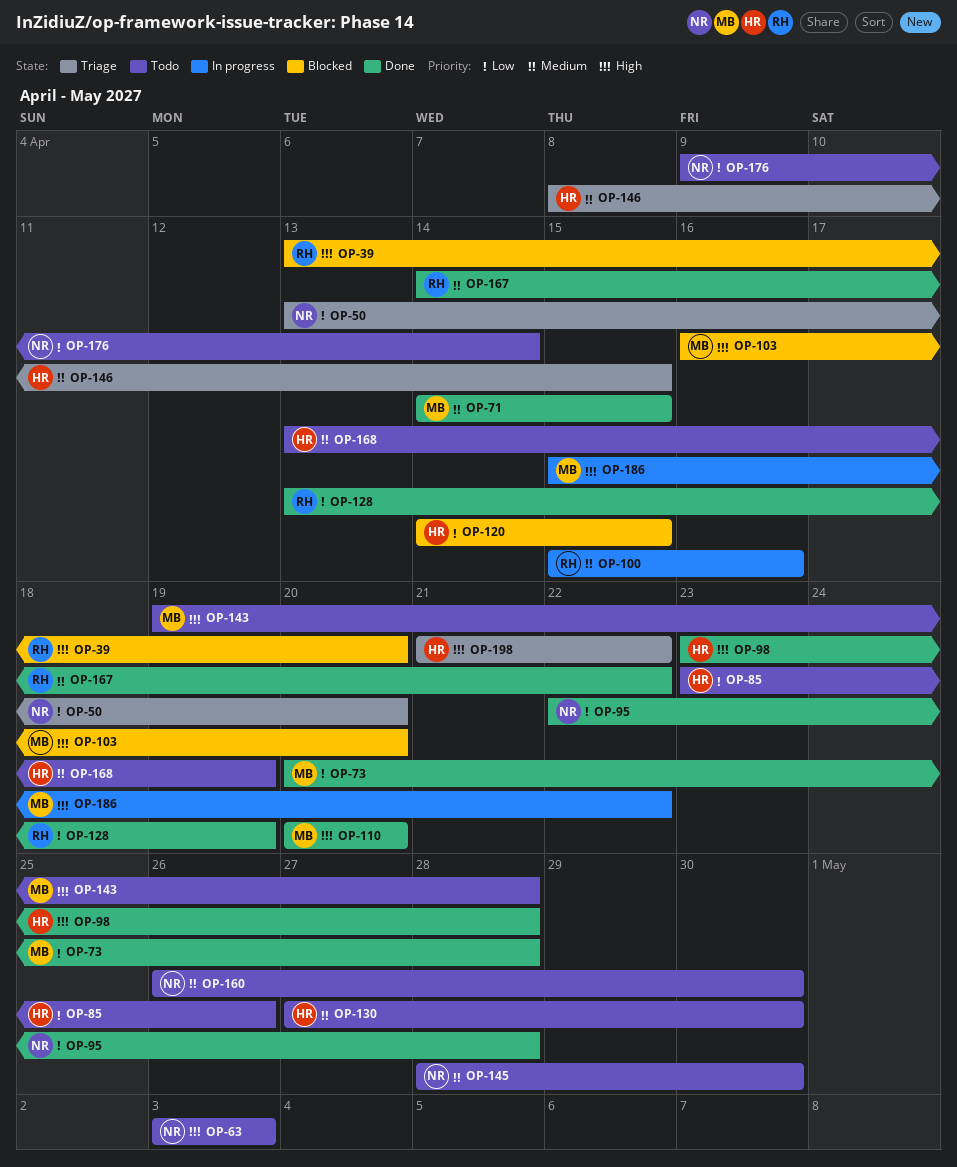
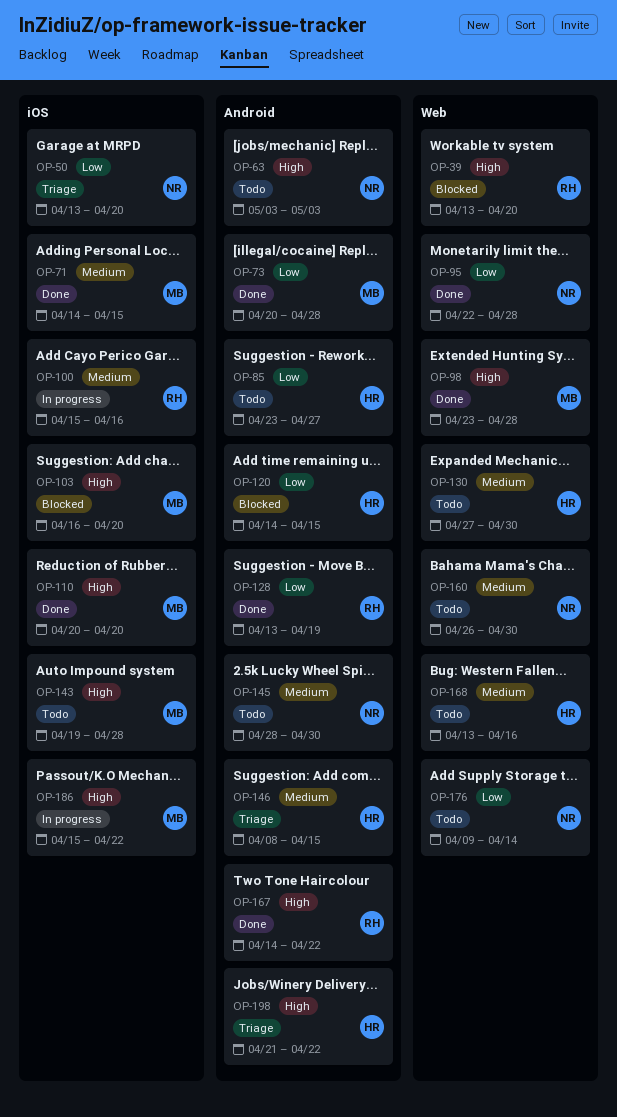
OP-85, due: Apr 26 -> Apr 27
OP-98, owner: HR -> MB
OP-167, priority: Medium -> High
OP-168, due: Apr 19 -> Apr 16

